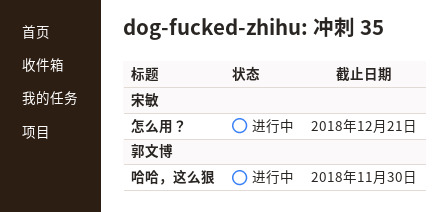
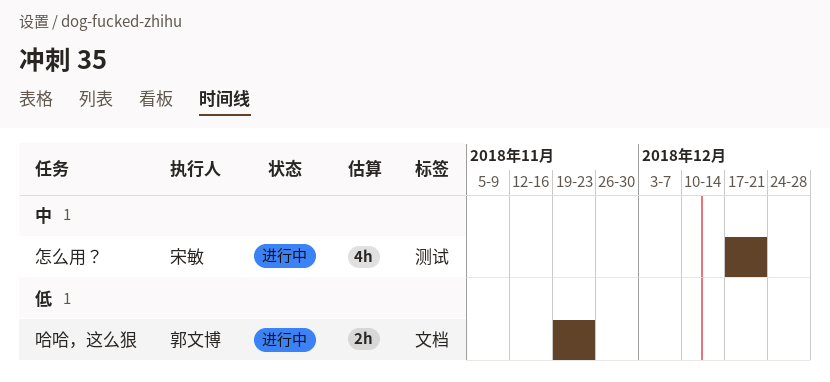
哈哈，这么狠, due: Nov 30 -> Nov 23

